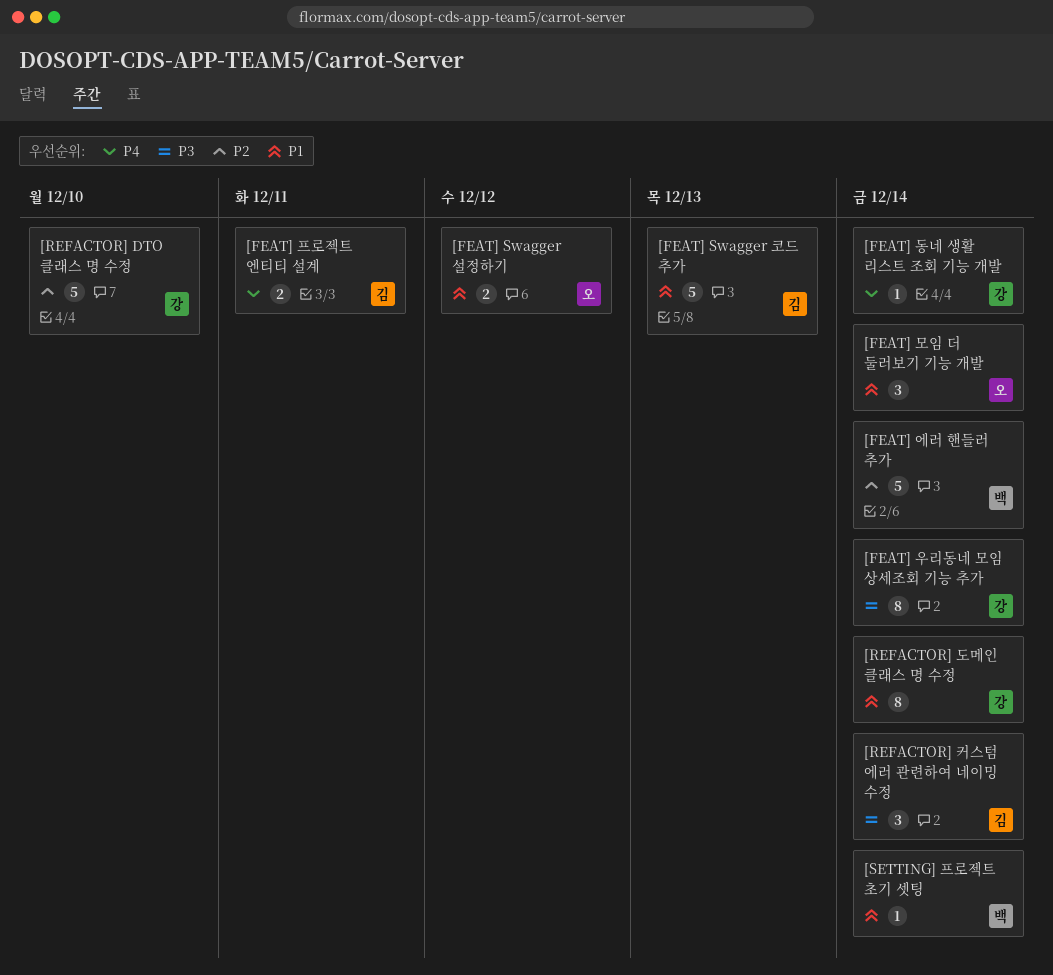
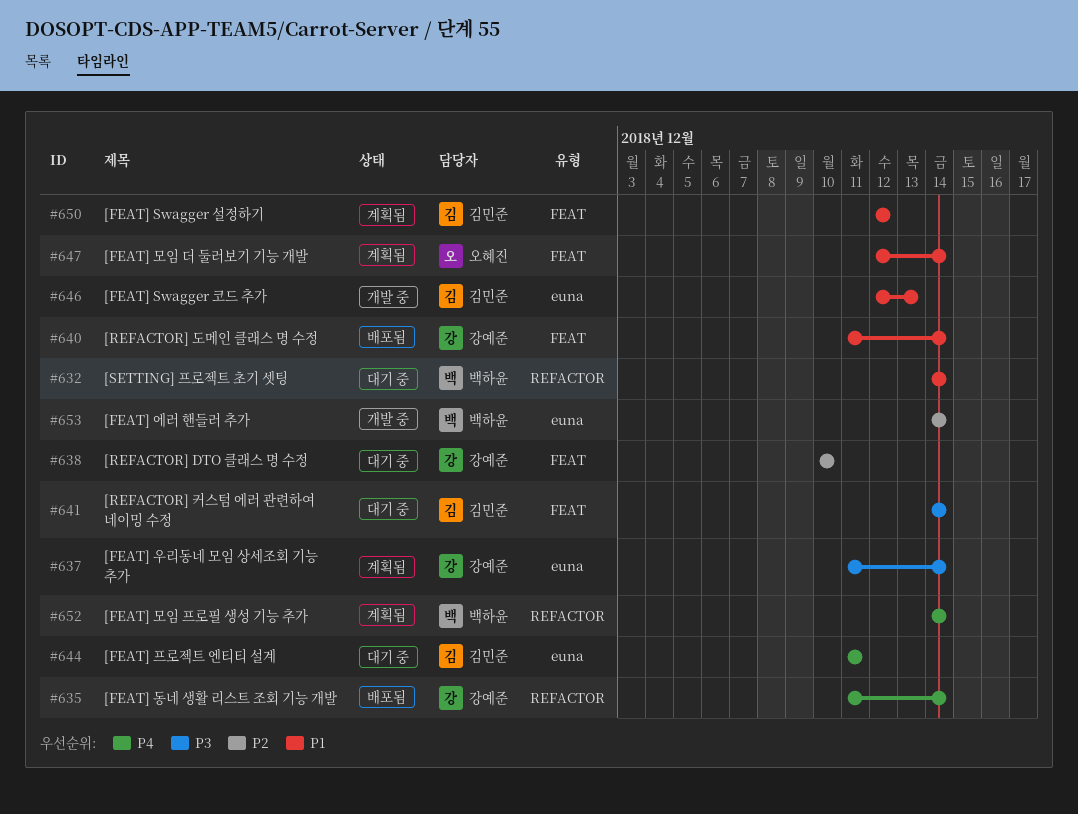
[FEAT] Swagger 설정하기, owner: 오혜진 -> 김민준
[FEAT] 모임 프로필 생성 기능 추가: none -> present

